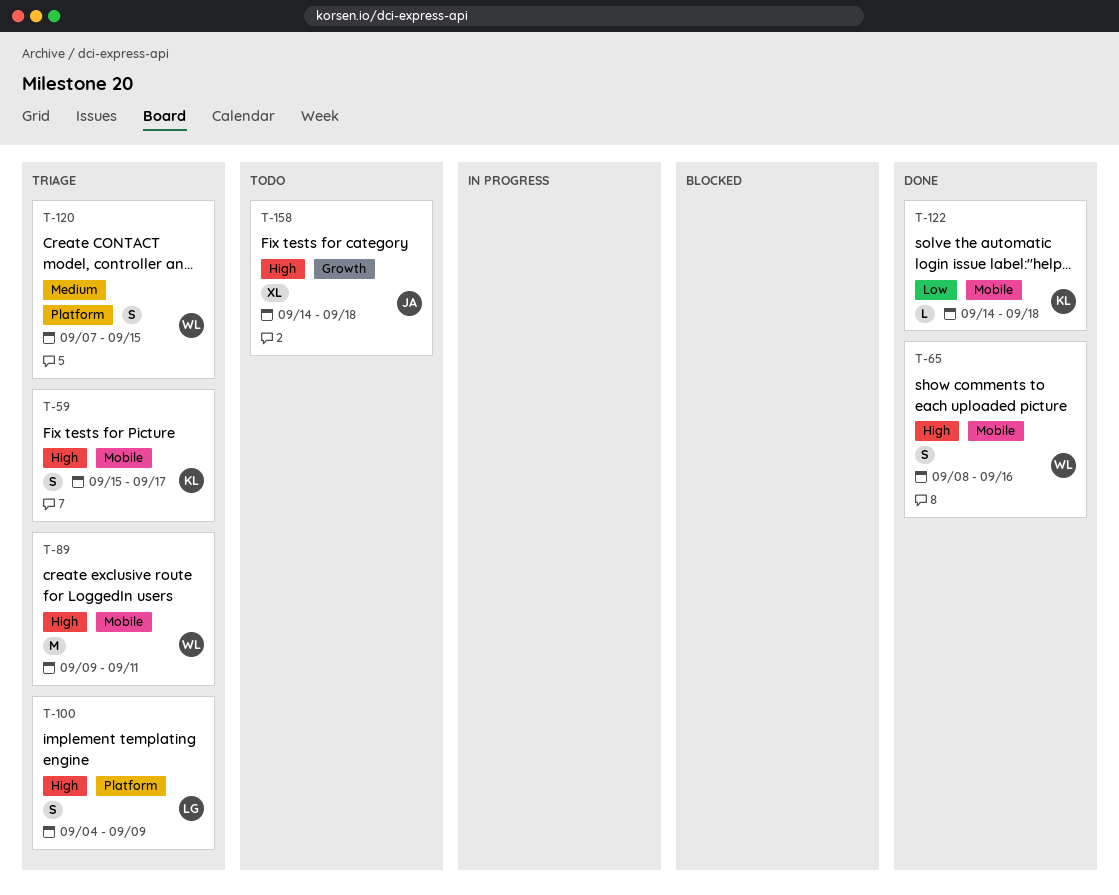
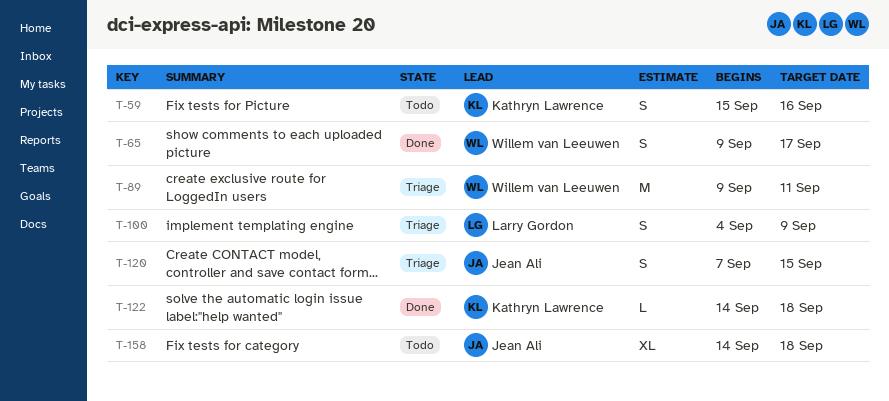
T-59, status: Triage -> Todo
T-59, due: Sep 17 -> Sep 16
T-65, start: Sep 8 -> Sep 9
T-65, due: Sep 16 -> Sep 17
T-120, owner: Willem van Leeuwen -> Jean Ali

